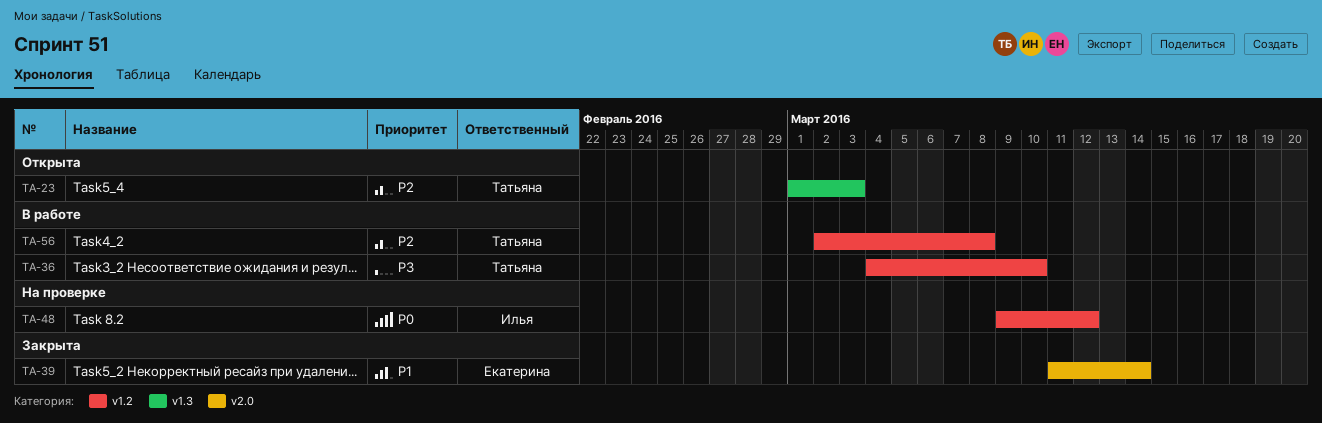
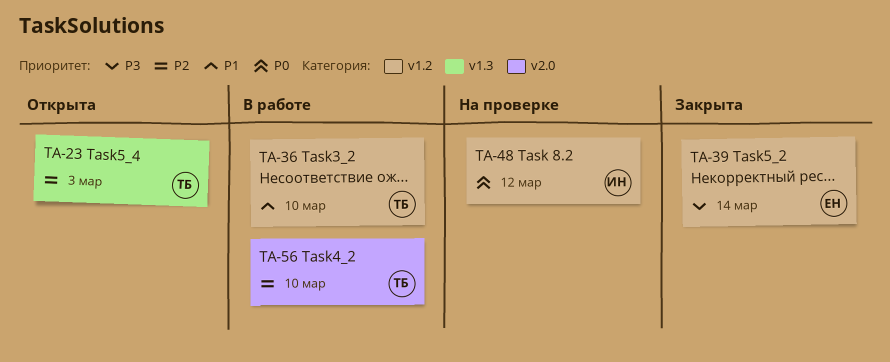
TA-36, priority: P3 -> P1
TA-39, priority: P1 -> P3
TA-39, label: v2.0 -> v1.2
TA-56, label: v1.2 -> v2.0
TA-56, due: Mar 8 -> Mar 10

